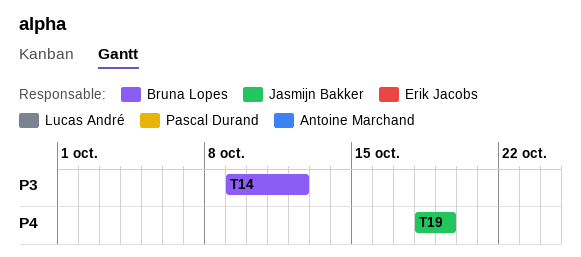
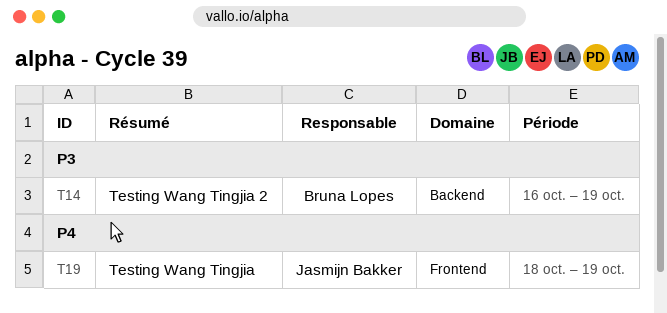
T14, start: Oct 9 -> Oct 16
T14, due: Oct 12 -> Oct 19

